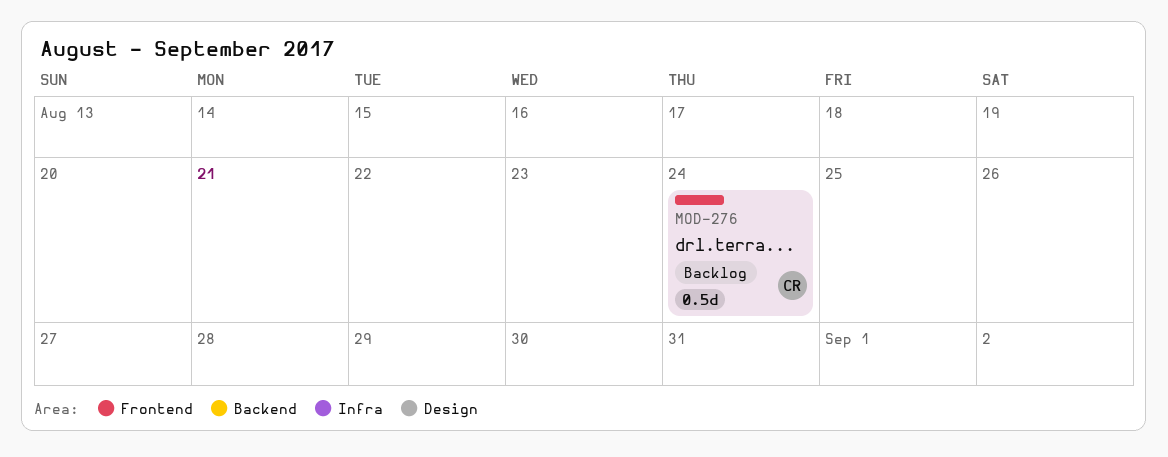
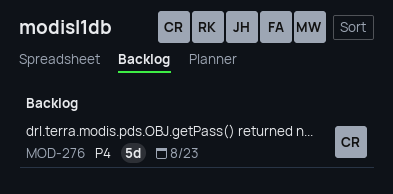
MOD-276, estimate: 0.5d -> 5d
MOD-276, due: Aug 24 -> Aug 23

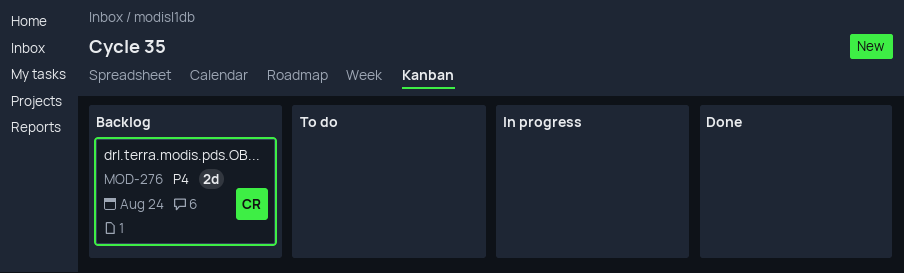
MOD-276, estimate: 5d -> 2d
MOD-276, due: Aug 23 -> Aug 24

